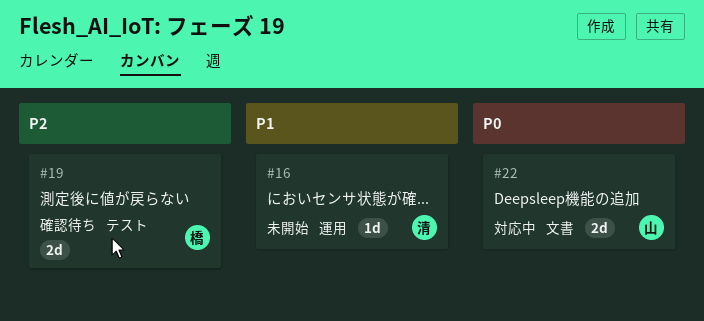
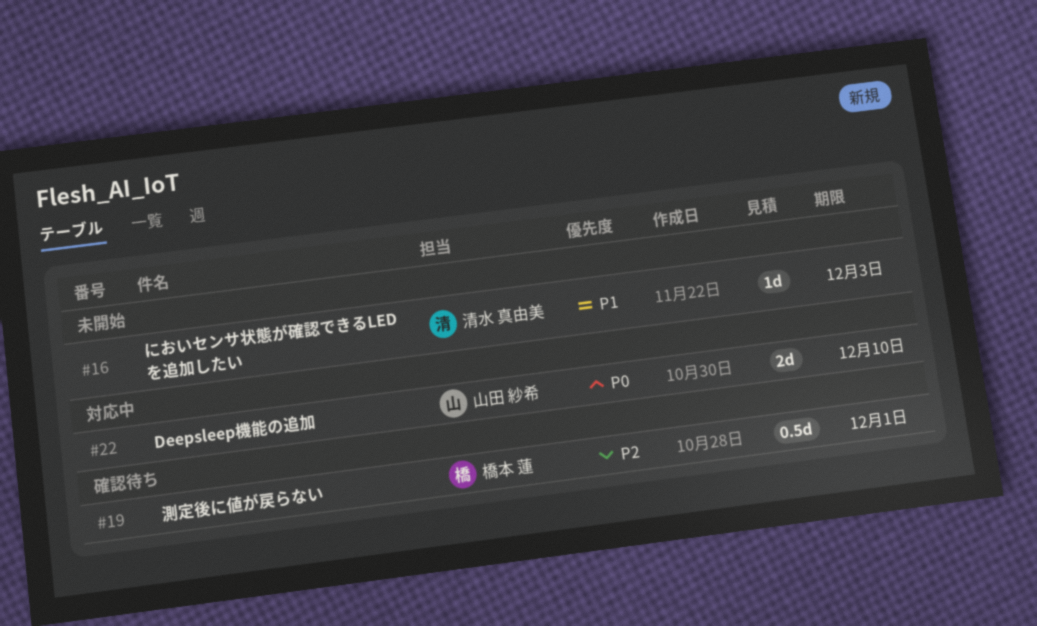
#19, estimate: 2d -> 0.5d

